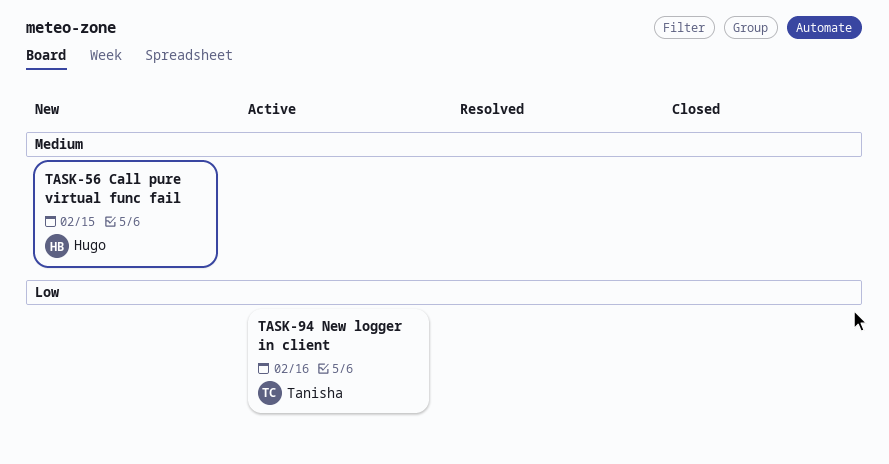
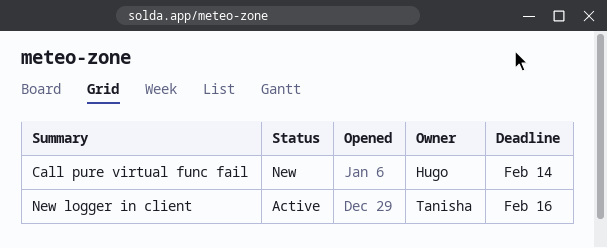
Call pure virtual func fail, due: Feb 15 -> Feb 14

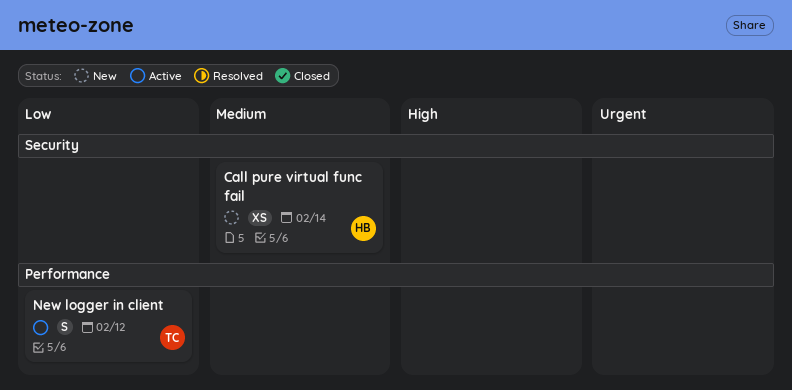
New logger in client, due: Feb 16 -> Feb 12

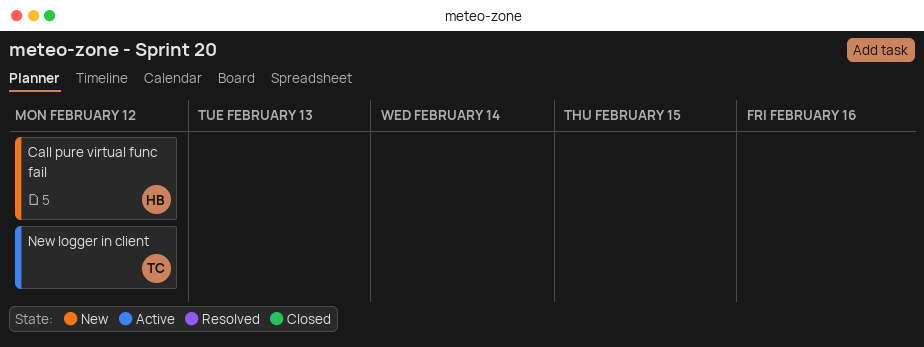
Call pure virtual func fail, due: Feb 14 -> Feb 12

